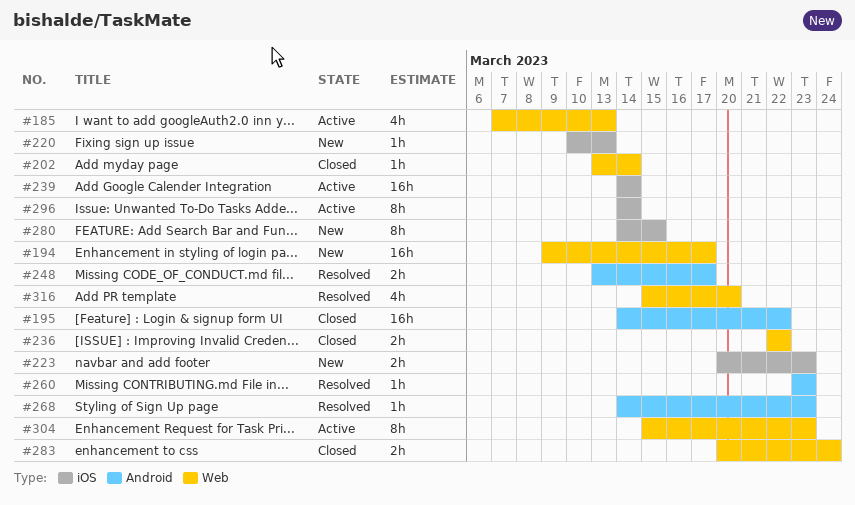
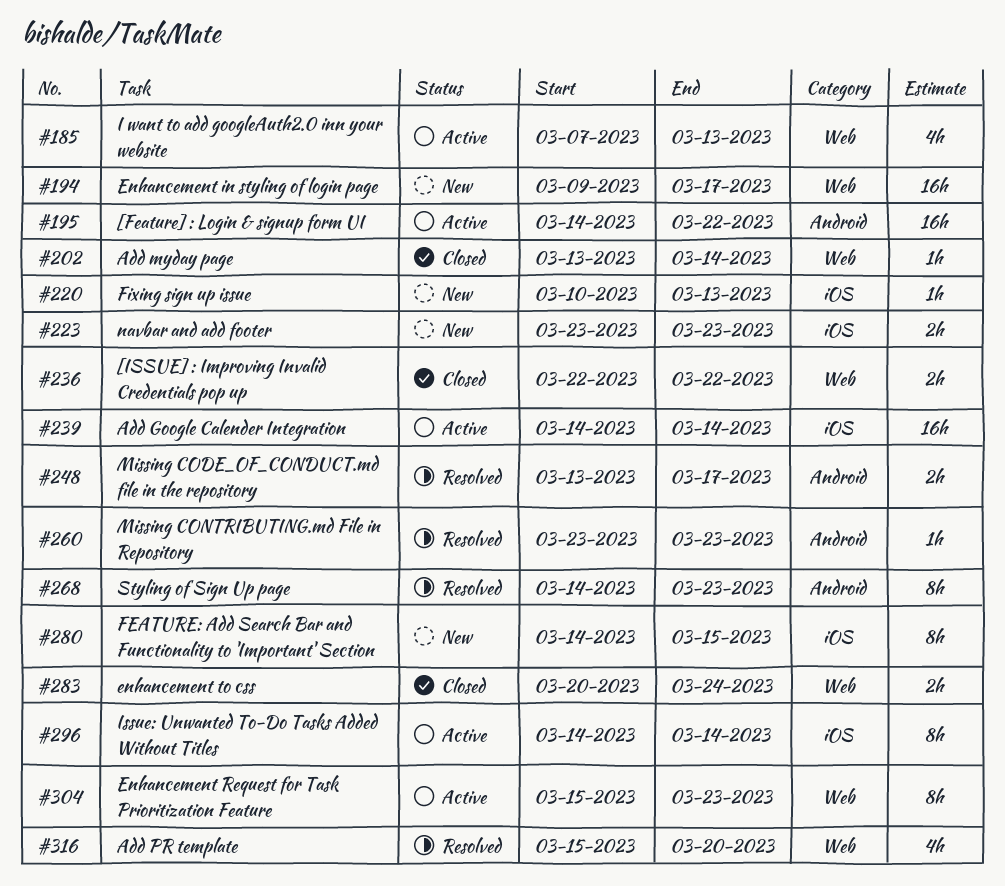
#195, status: Closed -> Active
#223, start: Mar 20 -> Mar 23
#268, estimate: 1h -> 8h

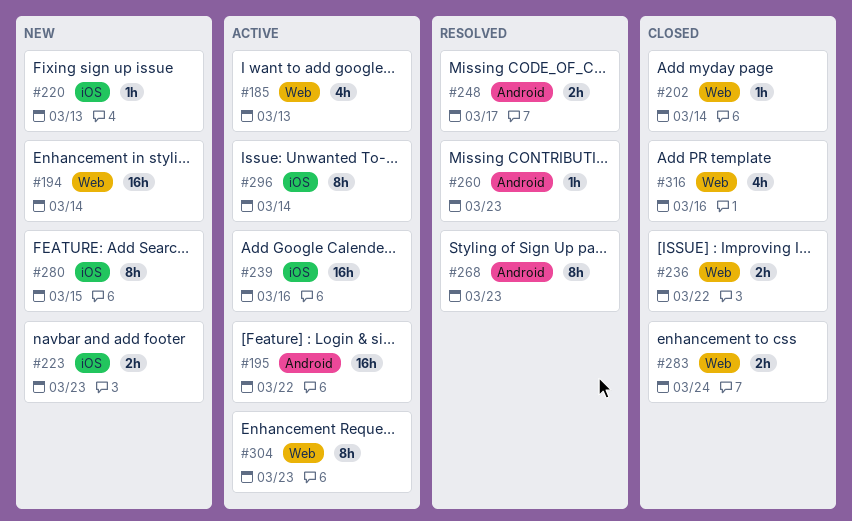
#194, due: Mar 17 -> Mar 14
#239, due: Mar 14 -> Mar 16
#316, status: Resolved -> Closed
#316, due: Mar 20 -> Mar 16

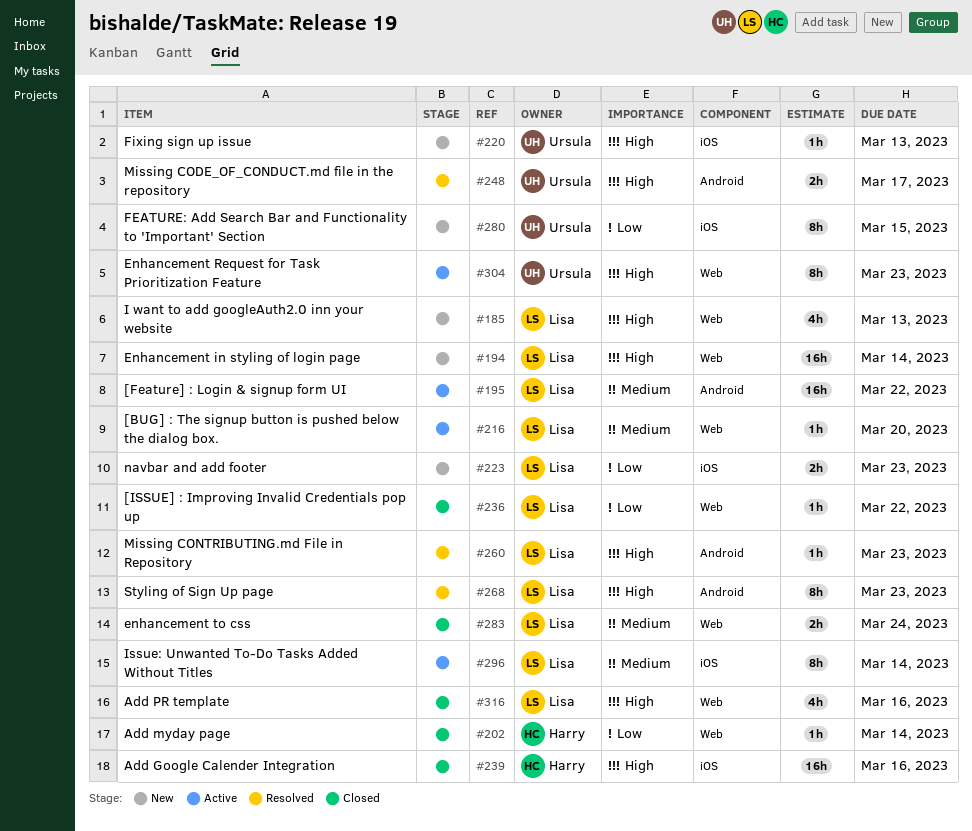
#185, status: Active -> New
#216: none -> present
#236, estimate: 2h -> 1h
#239, status: Active -> Closed

